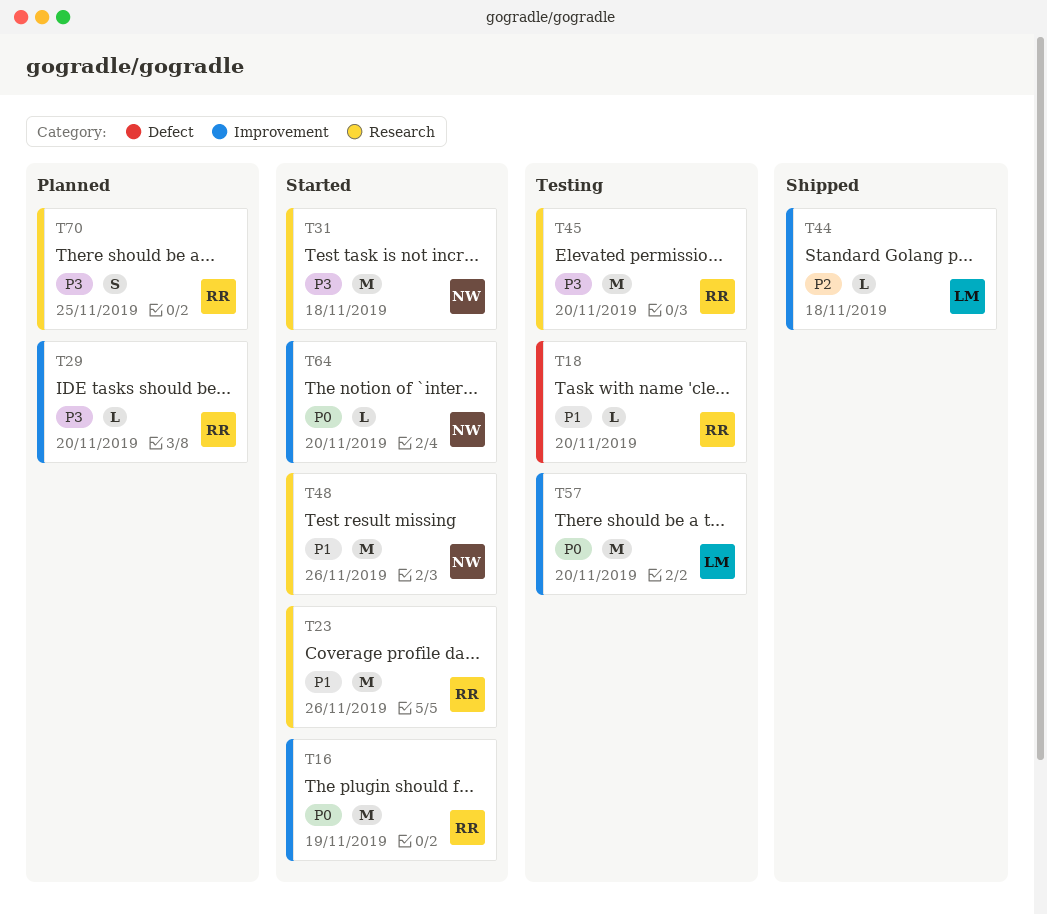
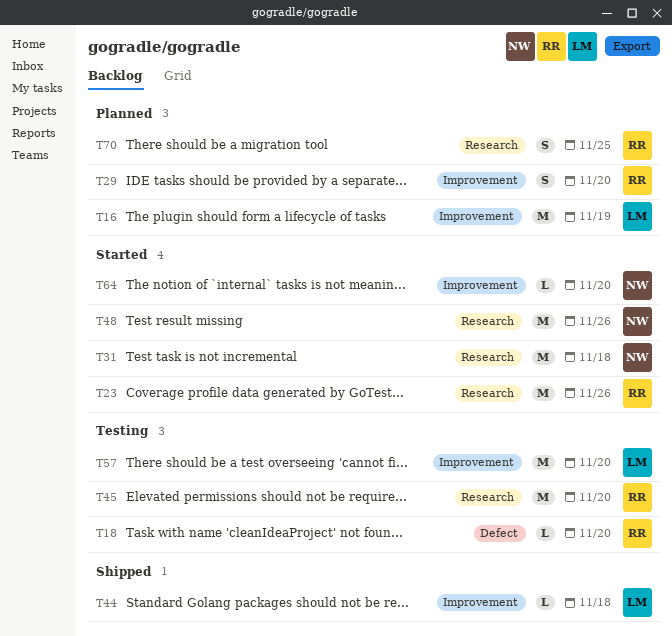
T16, status: Started -> Planned
T16, owner: RR -> LM
T29, estimate: L -> S

